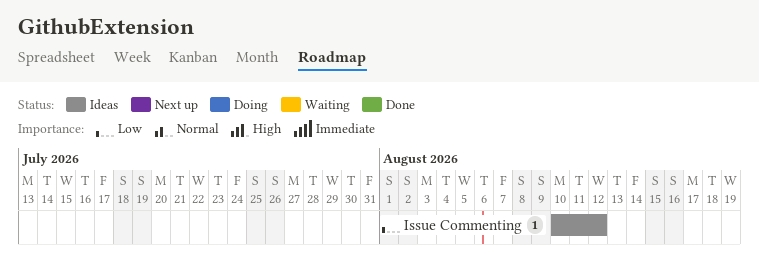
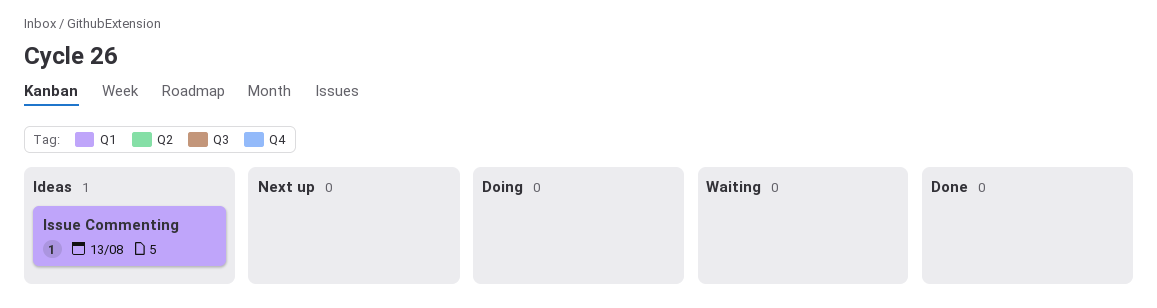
Issue Commenting, due: Aug 12 -> Aug 13

